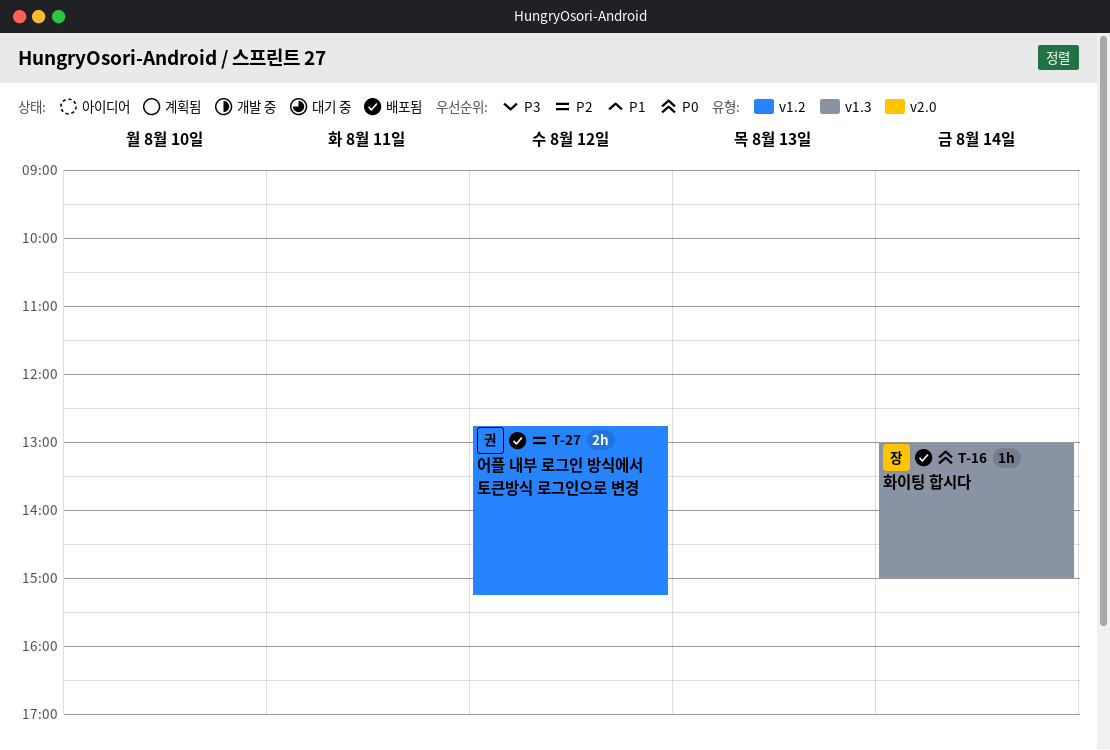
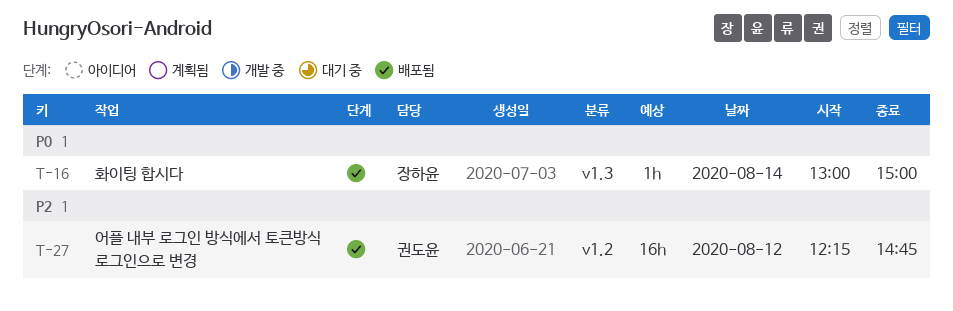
T-27, estimate: 2h -> 16h
T-27, begins: 12:45 -> 12:15
T-27, ends: 15:15 -> 14:45

